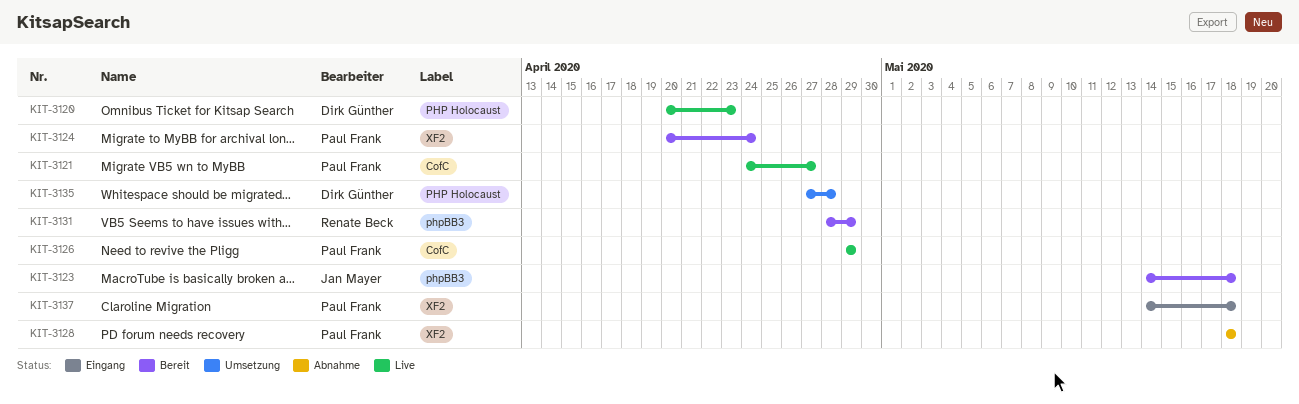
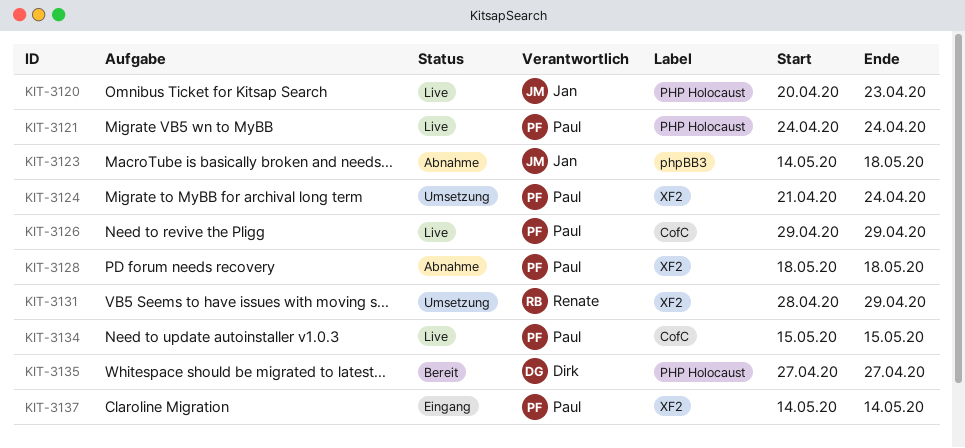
KIT-3120, owner: Dirk Günther -> Jan Mayer
KIT-3121, label: CofC -> PHP Holocaust
KIT-3121, due: Apr 27 -> Apr 24
KIT-3123, status: Bereit -> Abnahme
KIT-3124, status: Bereit -> Umsetzung
KIT-3124, start: Apr 20 -> Apr 21
KIT-3131, status: Bereit -> Umsetzung
KIT-3131, label: phpBB3 -> XF2
KIT-3134: none -> present
KIT-3135, status: Umsetzung -> Bereit
KIT-3135, due: Apr 28 -> Apr 27
KIT-3137, due: May 18 -> May 14

